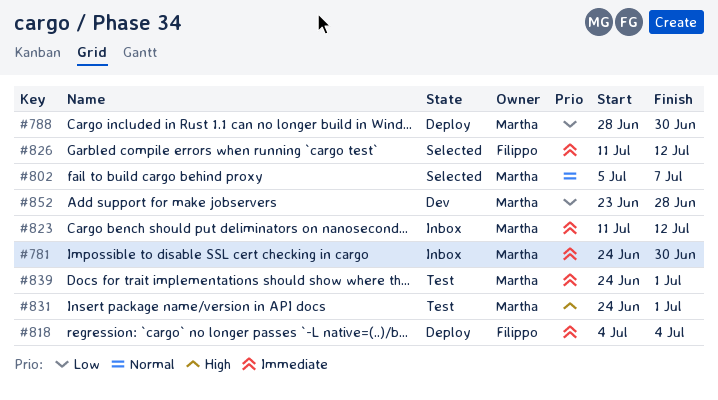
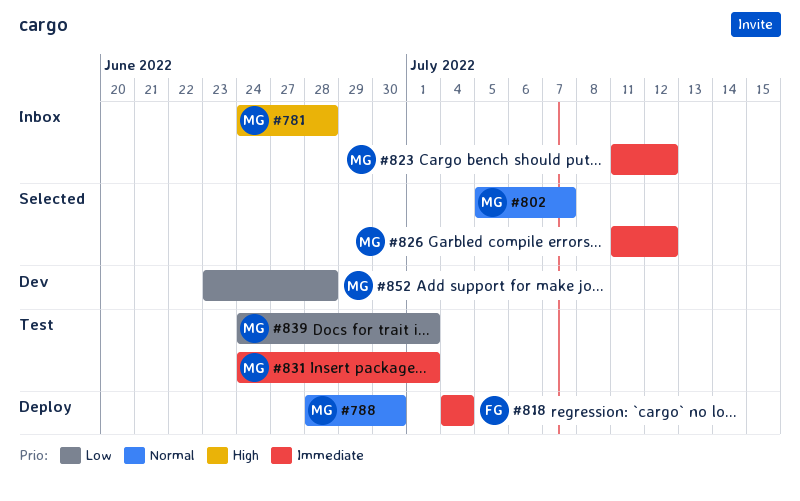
#781, priority: Immediate -> High
#781, due: Jun 30 -> Jun 28
#788, priority: Low -> Normal
#826, owner: Filippo -> Martha
#831, priority: High -> Immediate
#839, priority: Immediate -> Low

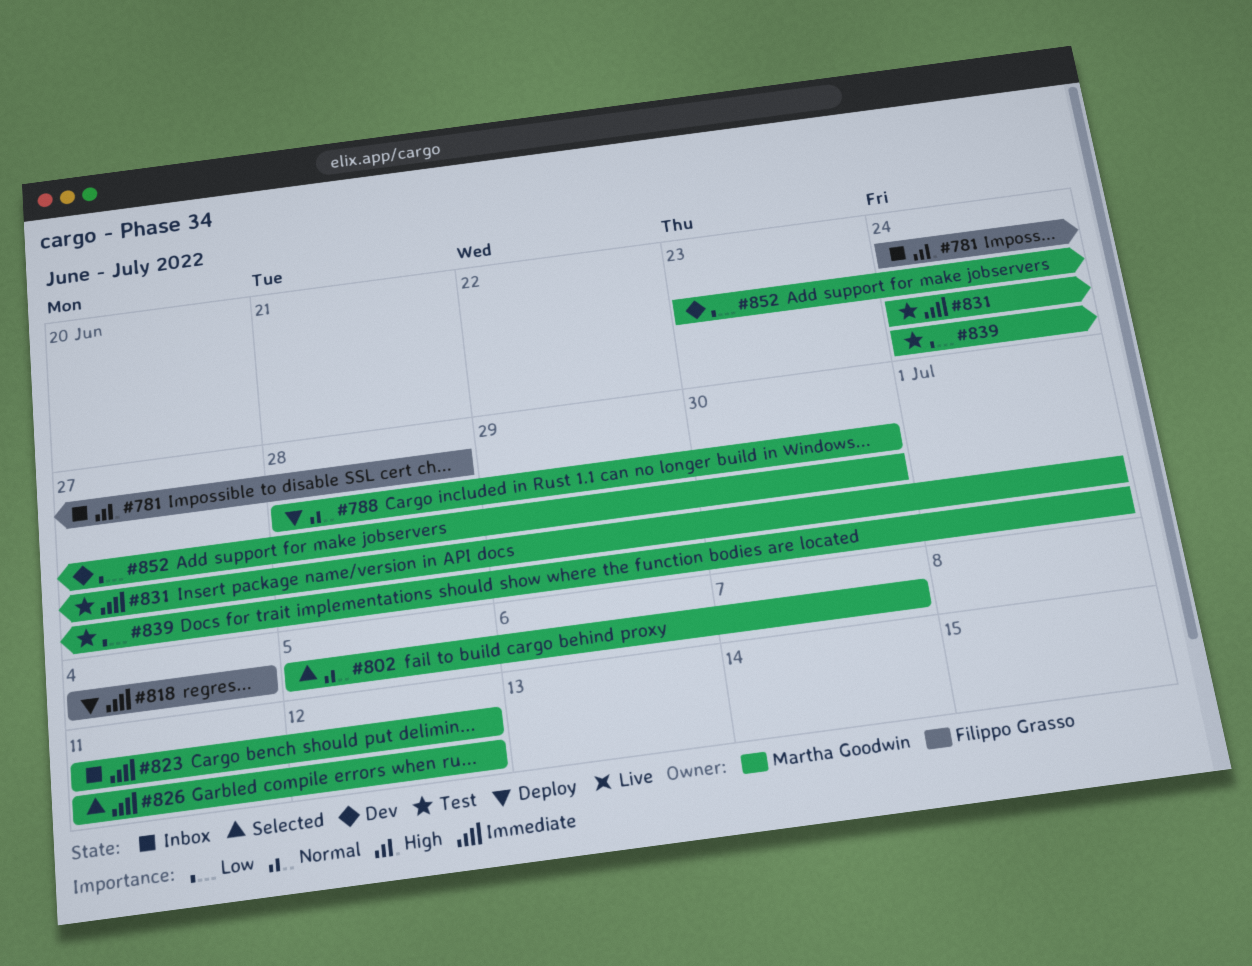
#781, owner: Martha Goodwin -> Filippo Grasso
#852, due: Jun 28 -> Jun 30

